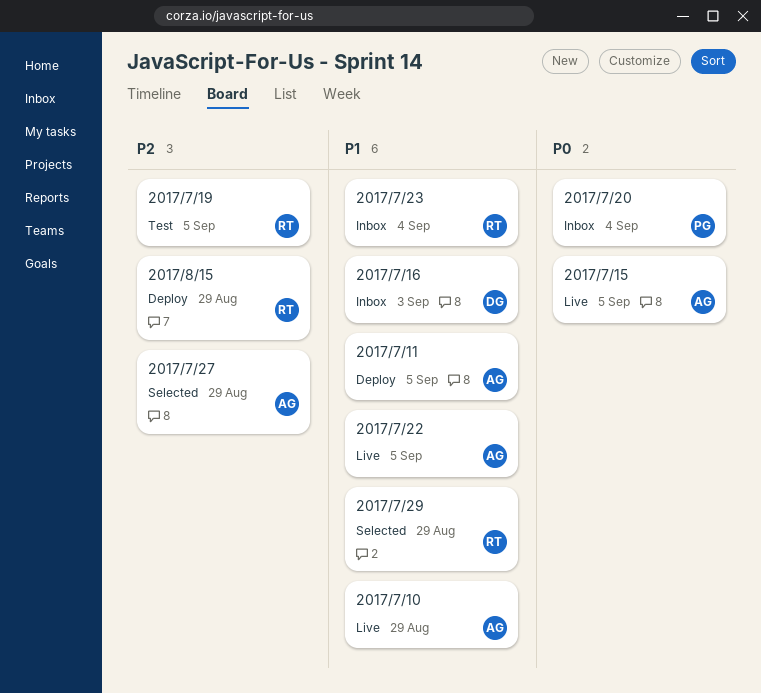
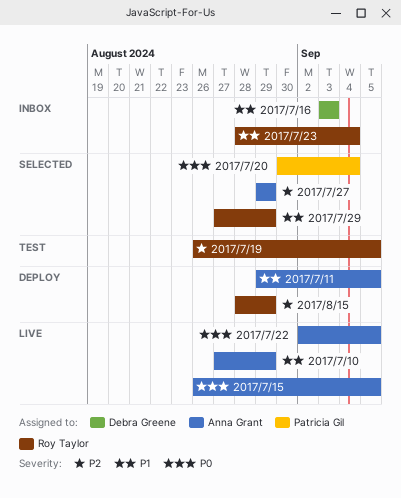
2017/7/20, status: Inbox -> Selected
2017/7/22, priority: P1 -> P0

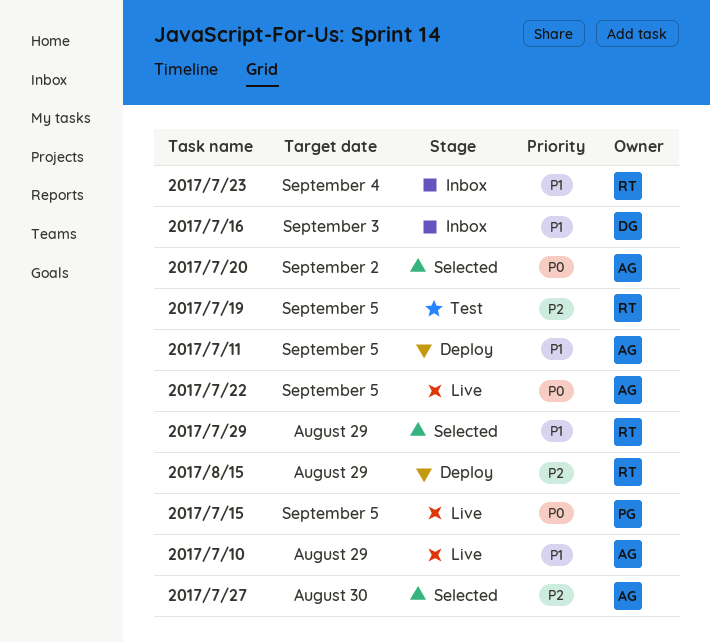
2017/7/15, owner: Anna Grant -> Patricia Gil
2017/7/20, owner: Patricia Gil -> Anna Grant
2017/7/20, due: Sep 4 -> Sep 2
2017/7/27, due: Aug 29 -> Aug 30

